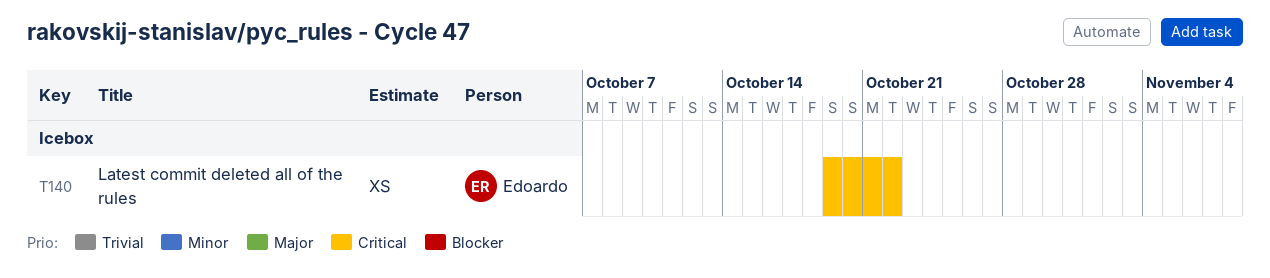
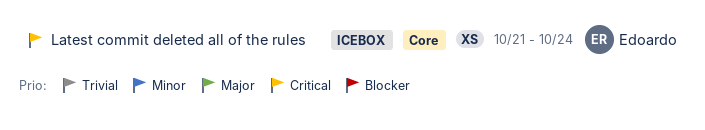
Latest commit deleted all of the rules, start: Oct 19 -> Oct 21
Latest commit deleted all of the rules, due: Oct 22 -> Oct 24

